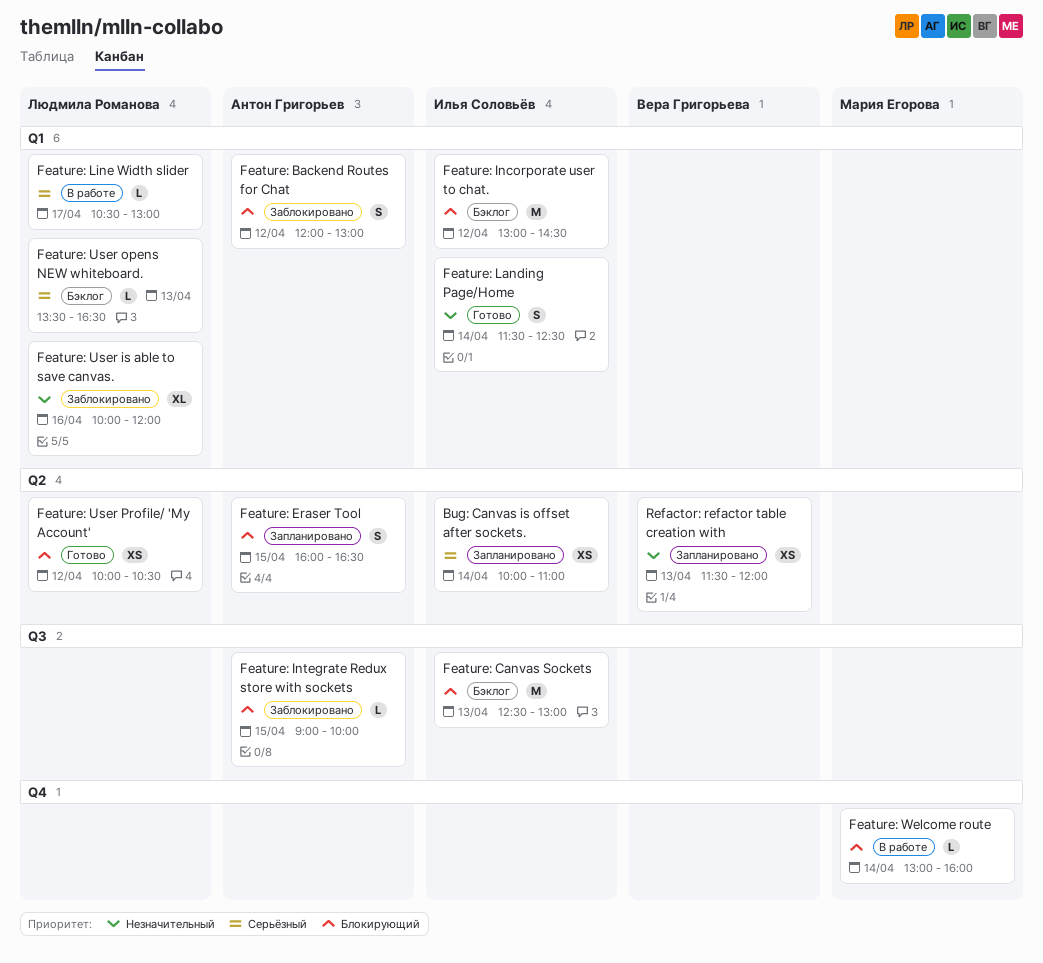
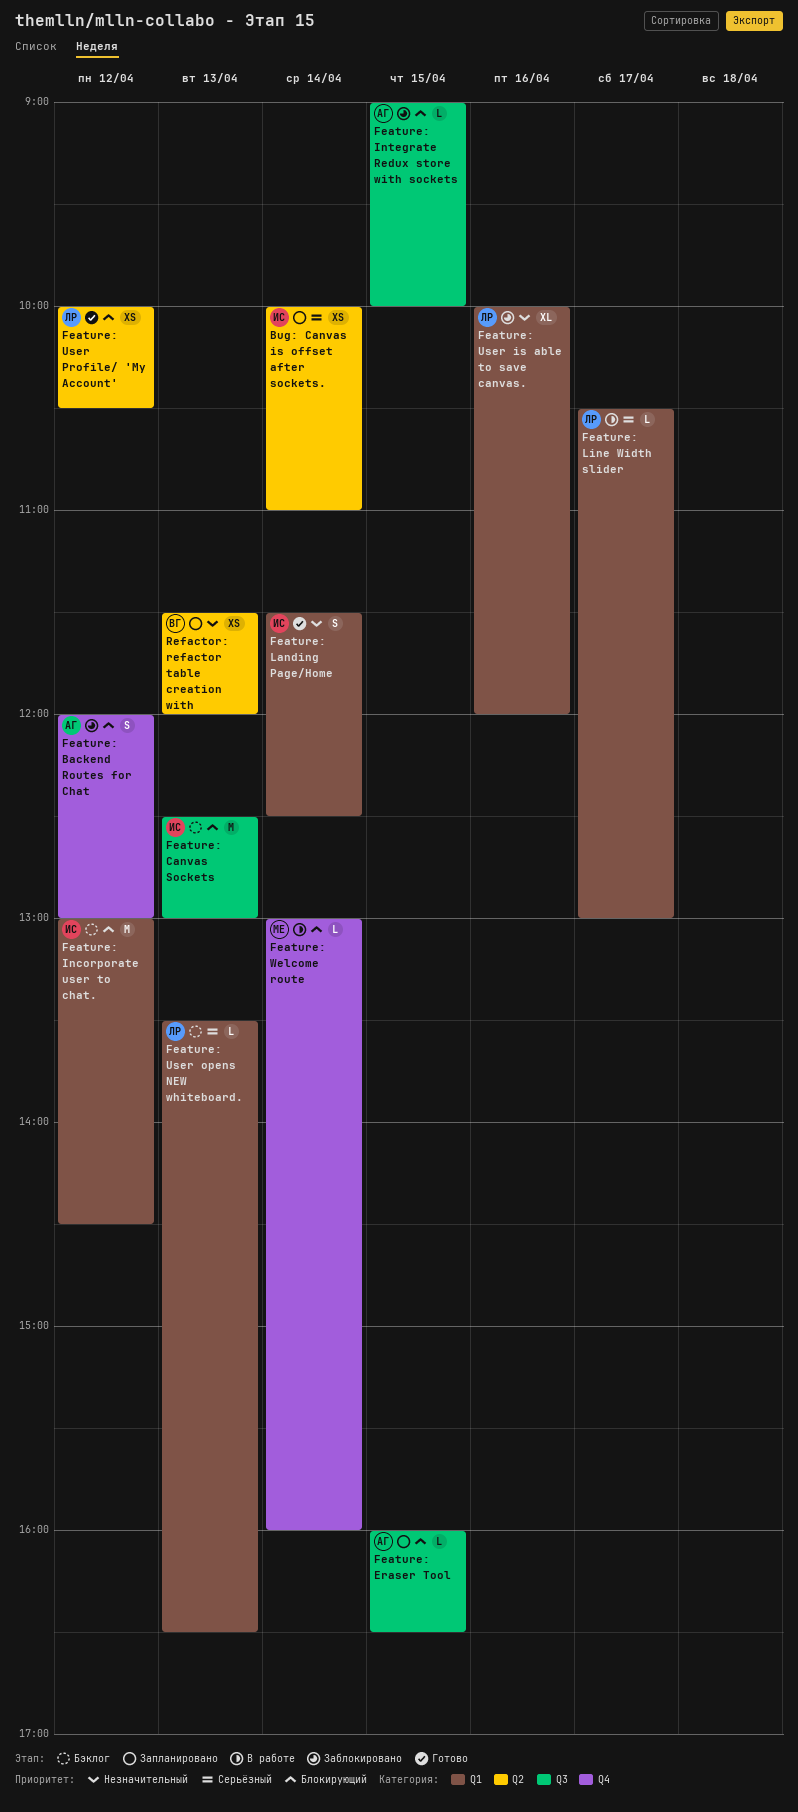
Feature: Backend Routes for Chat, label: Q1 -> Q4
Feature: Eraser Tool, label: Q2 -> Q3
Feature: Eraser Tool, estimate: S -> L

